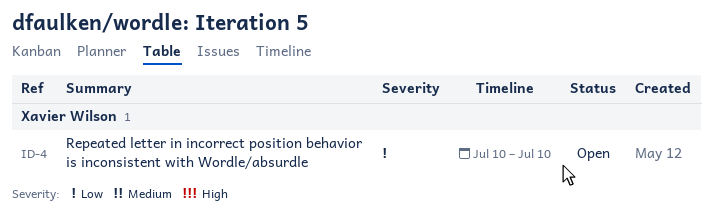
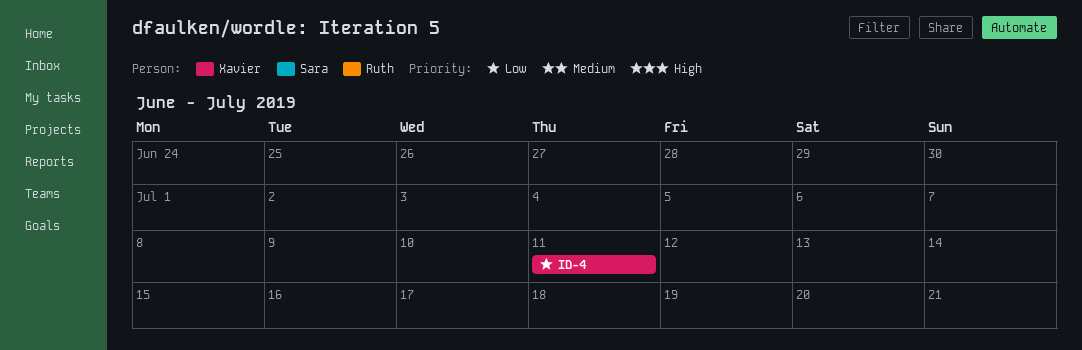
ID-4, start: Jul 10 -> Jul 11
ID-4, due: Jul 10 -> Jul 11

